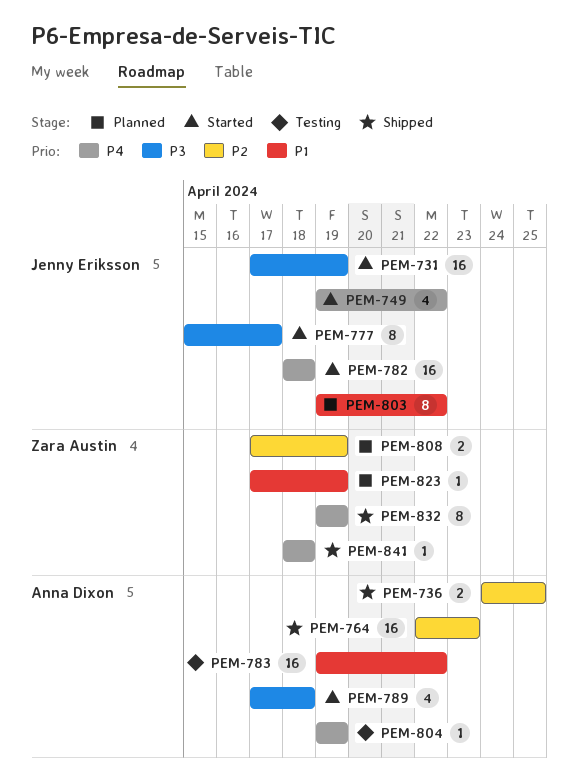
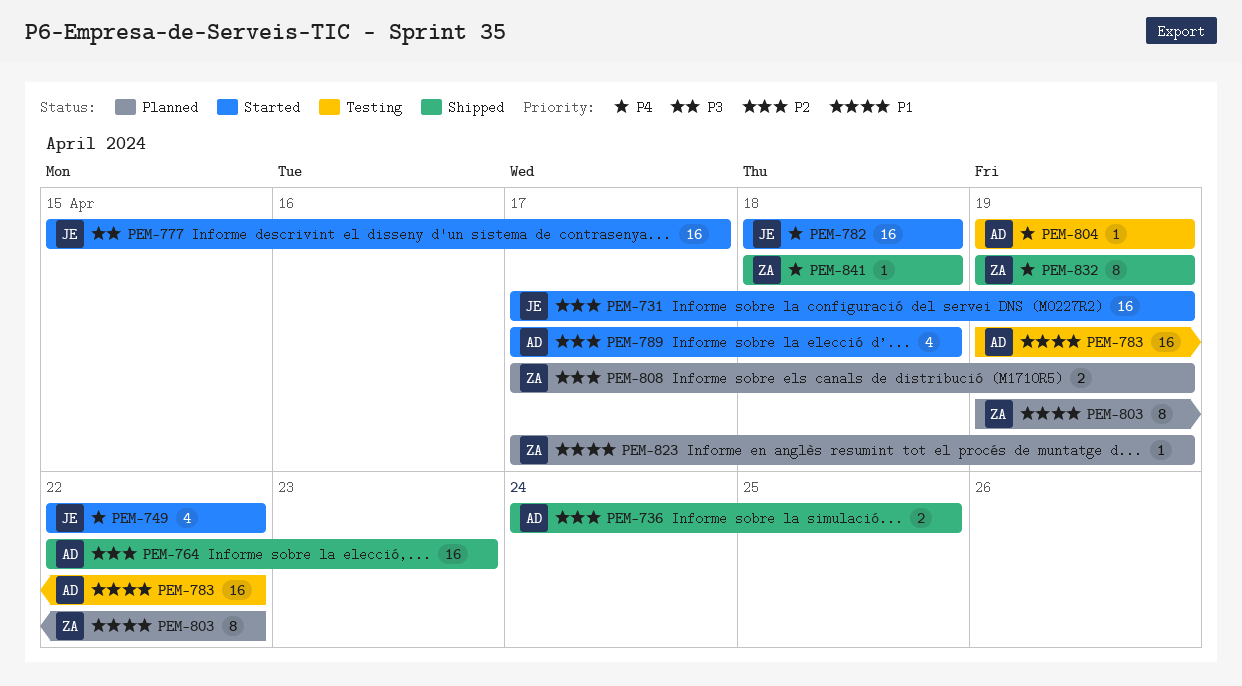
PEM-731, priority: P3 -> P2
PEM-749, start: Apr 19 -> Apr 22
PEM-777, estimate: 8 -> 16
PEM-789, priority: P3 -> P2
PEM-803, owner: Jenny Eriksson -> Zara Austin

